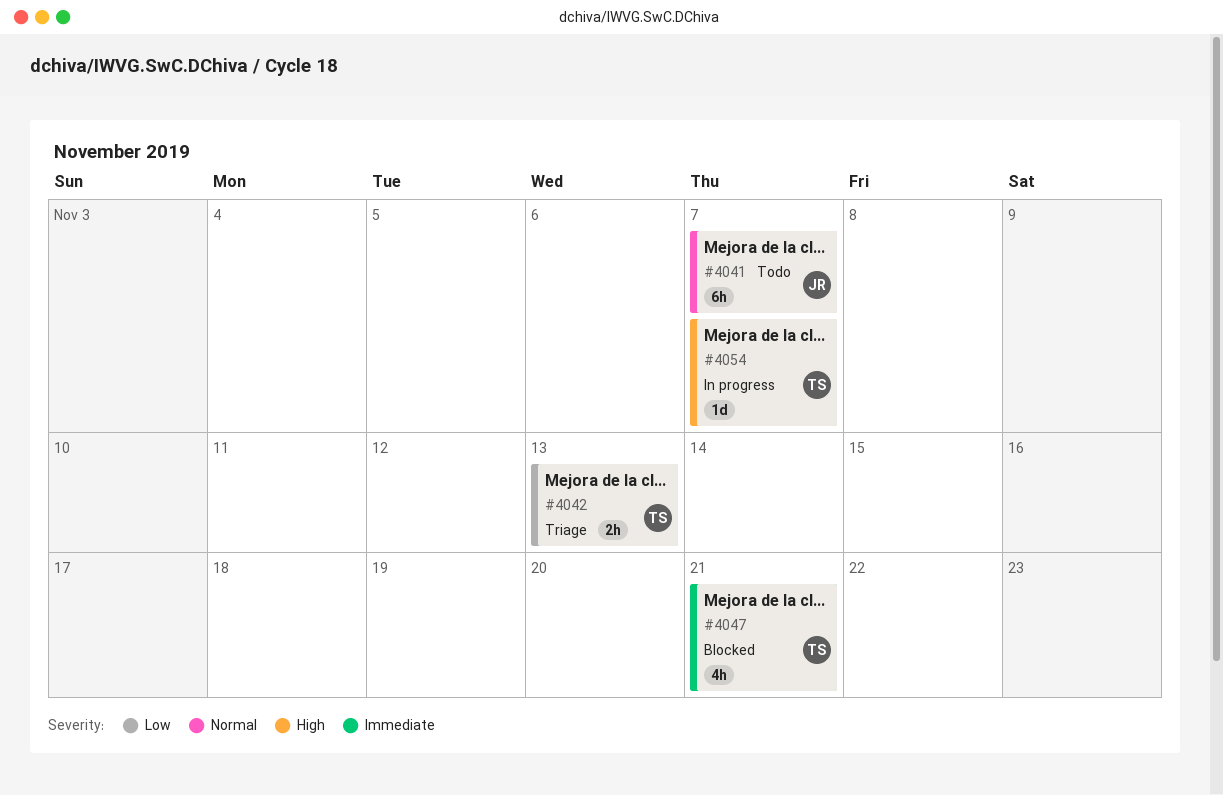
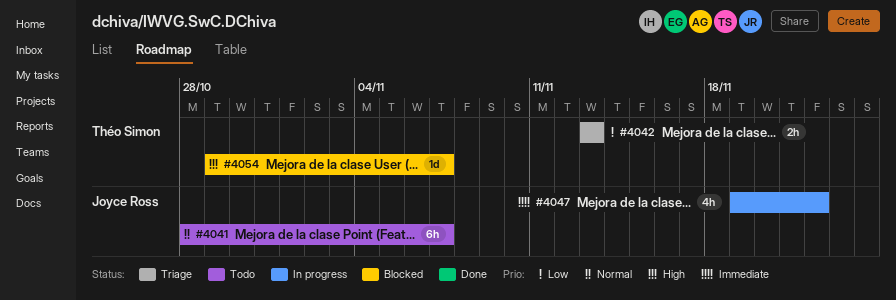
#4047, status: Blocked -> In progress
#4047, owner: Théo Simon -> Joyce Ross
#4047, due: Nov 21 -> Nov 22
#4054, status: In progress -> Blocked

